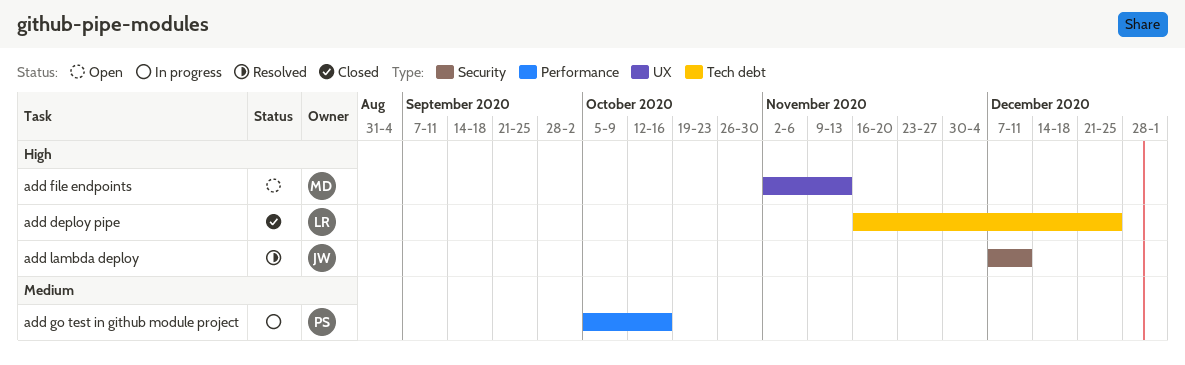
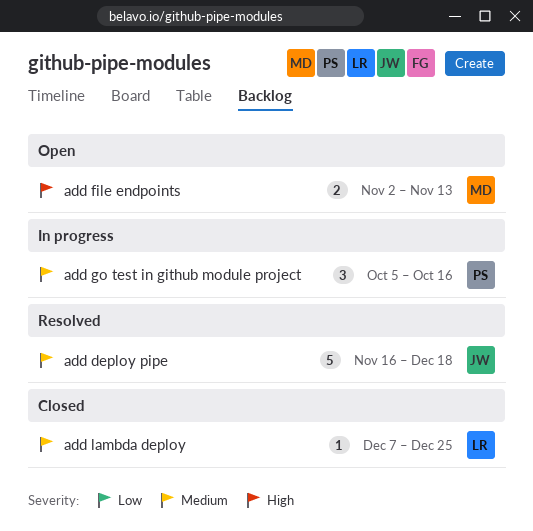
add deploy pipe, status: Closed -> Resolved
add deploy pipe, owner: LR -> JW
add deploy pipe, priority: High -> Medium
add deploy pipe, due: Dec 25 -> Dec 18
add lambda deploy, status: Resolved -> Closed
add lambda deploy, owner: JW -> LR
add lambda deploy, priority: High -> Medium
add lambda deploy, due: Dec 11 -> Dec 25

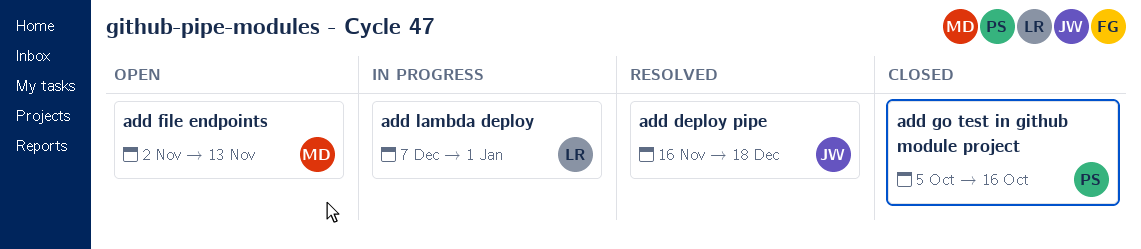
add go test in github module project, status: In progress -> Closed
add lambda deploy, status: Closed -> In progress
add lambda deploy, due: Dec 25 -> Jan 1

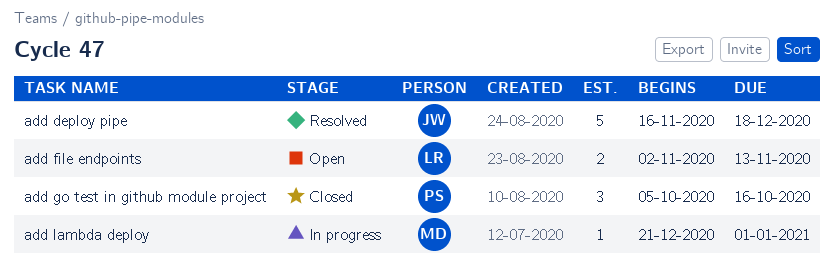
add file endpoints, owner: MD -> LR
add lambda deploy, owner: LR -> MD
add lambda deploy, start: Dec 7 -> Dec 21

